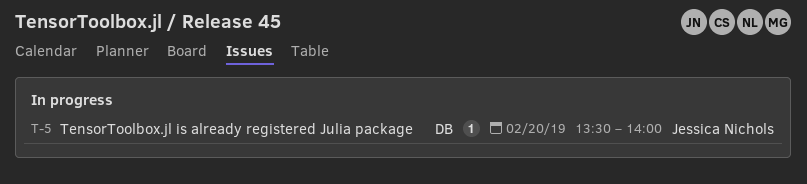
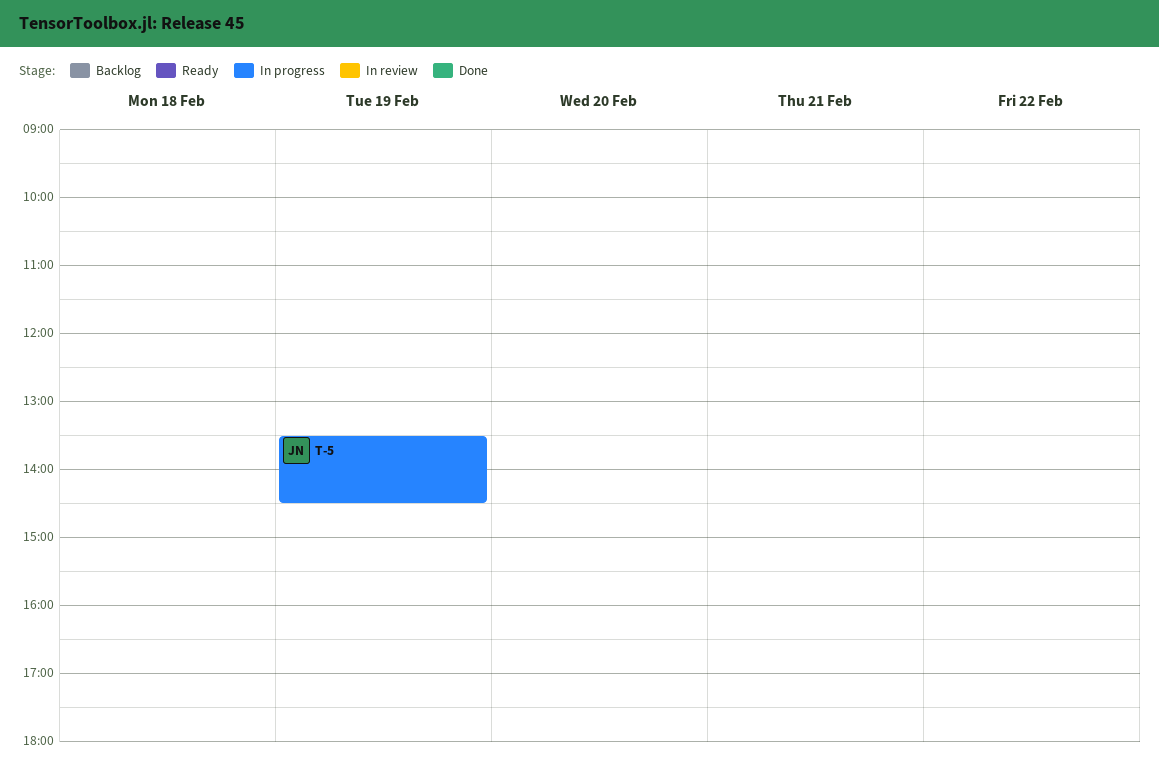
T-5, day: Feb 20 -> Feb 19
T-5, ends: 14:00 -> 14:30

